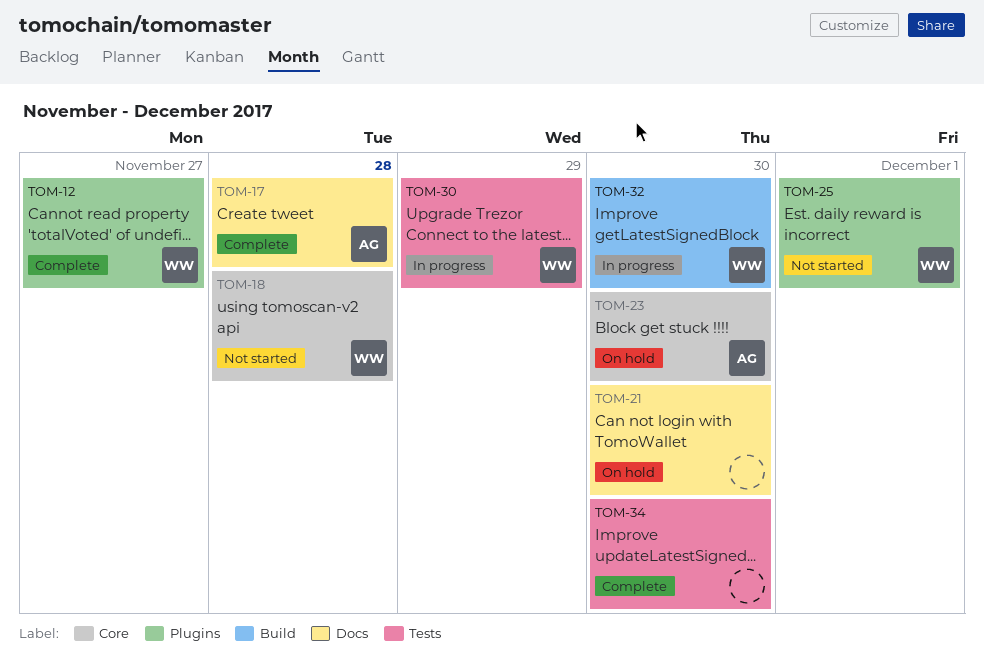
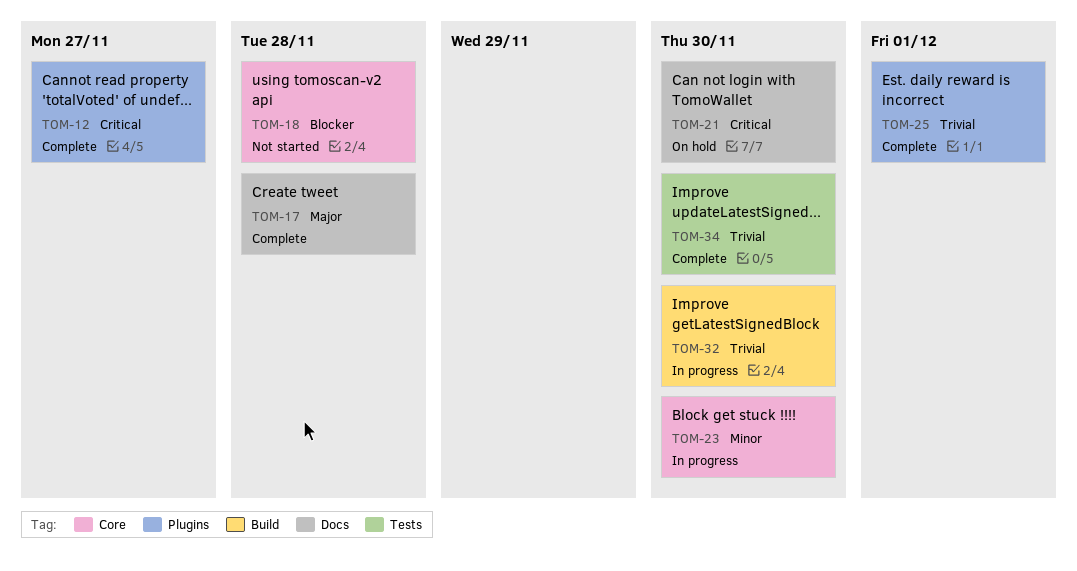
TOM-23, status: On hold -> In progress
TOM-25, status: Not started -> Complete
TOM-30: present -> none

